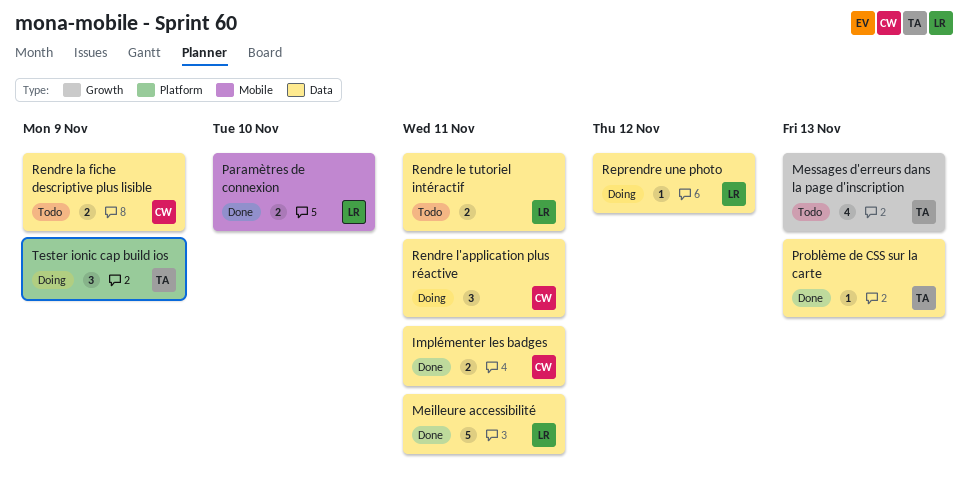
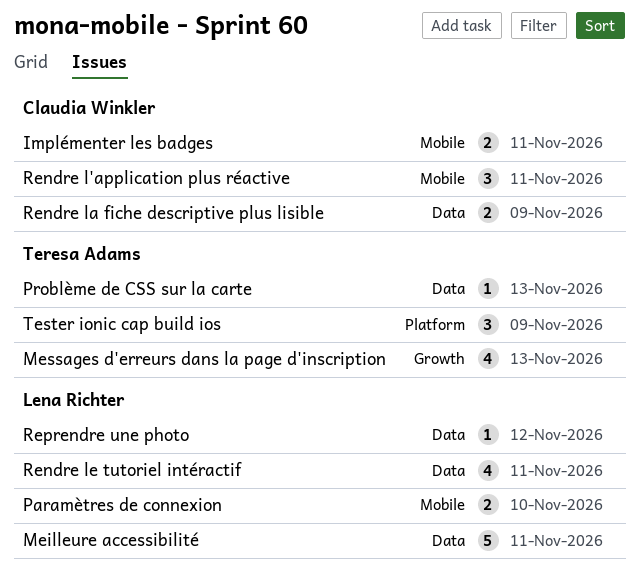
Implémenter les badges, label: Data -> Mobile
Rendre l'application plus réactive, label: Data -> Mobile
Rendre le tutoriel intéractif, estimate: 2 -> 4

